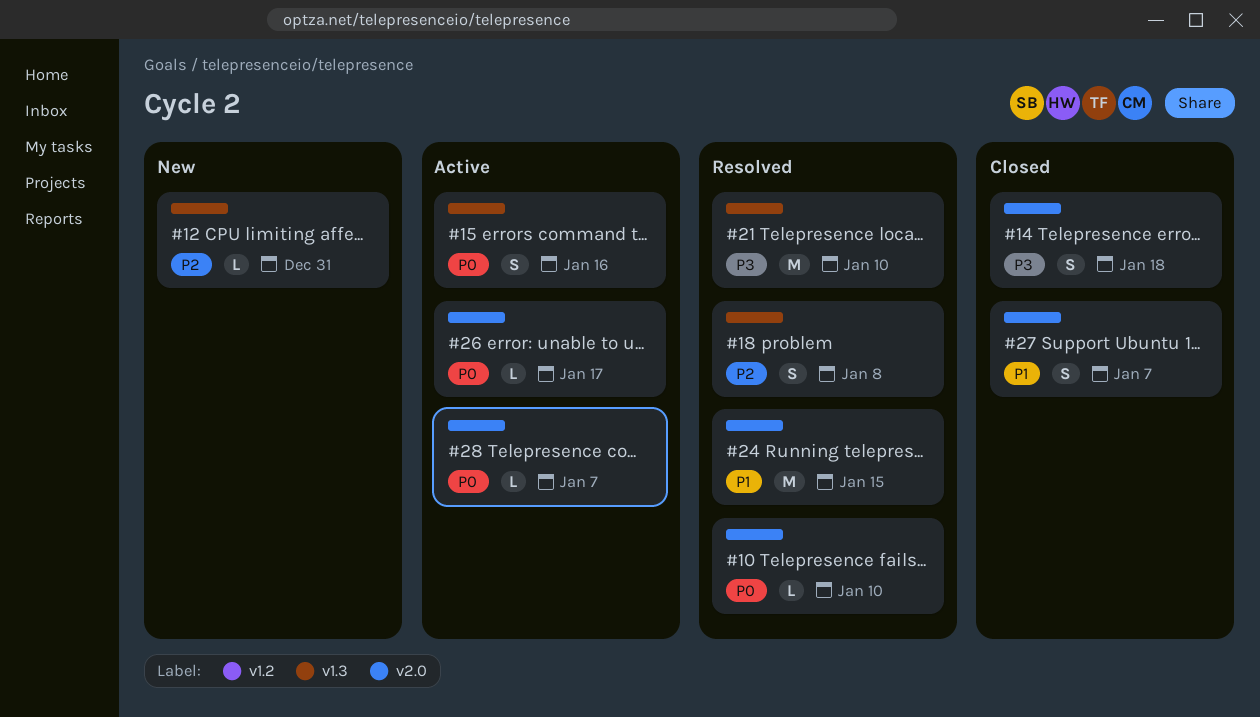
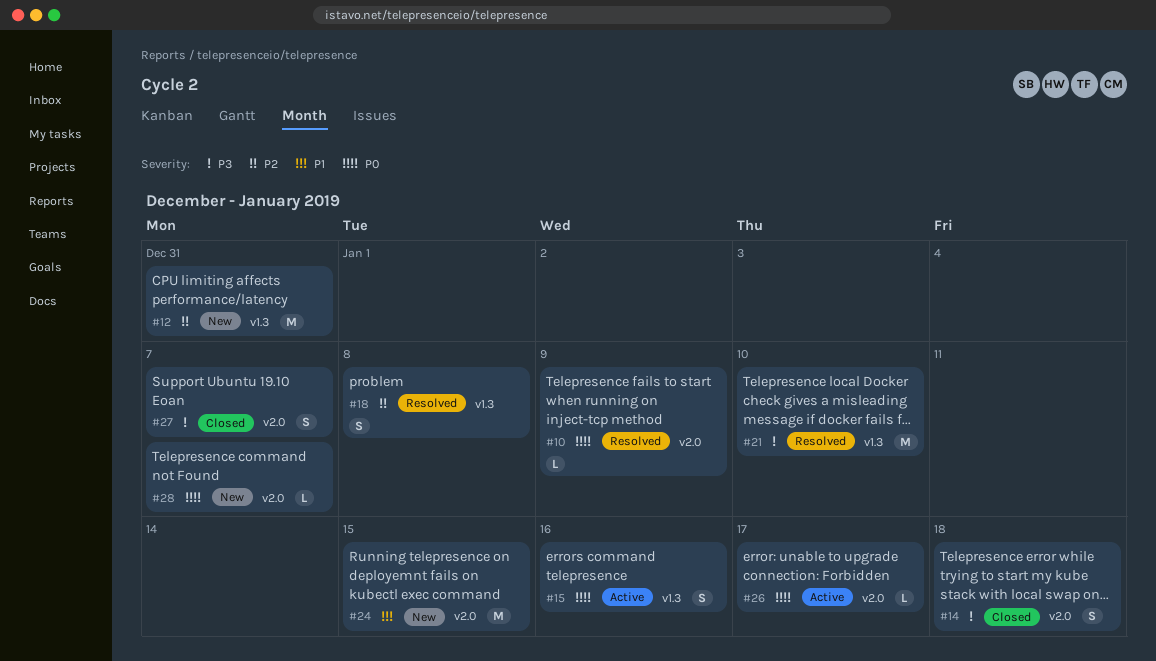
#10, due: Jan 10 -> Jan 9
#12, estimate: L -> M
#24, status: Resolved -> New
#27, priority: P1 -> P3
#28, status: Active -> New

